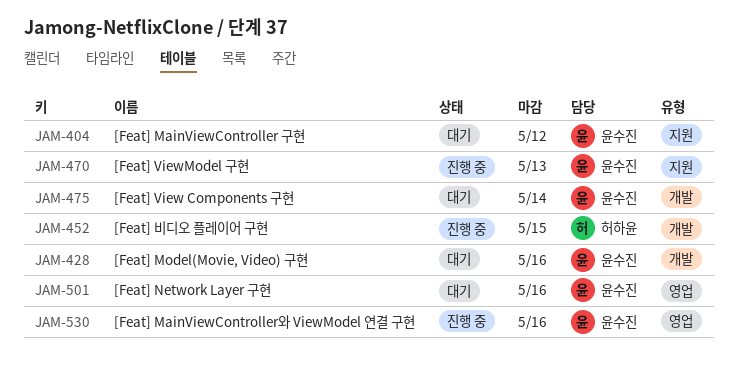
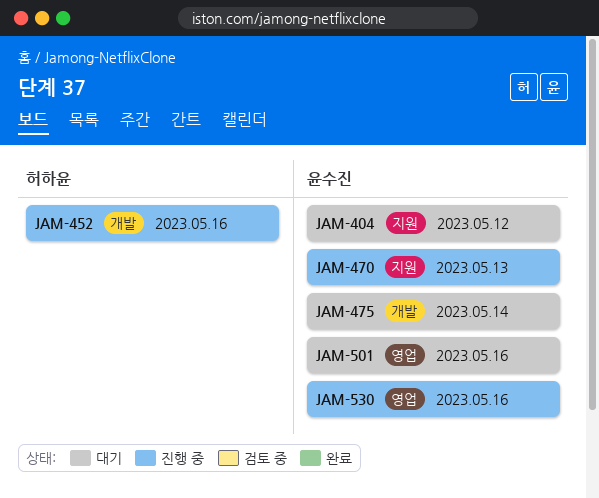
JAM-428: present -> none
JAM-452, due: May 15 -> May 16

